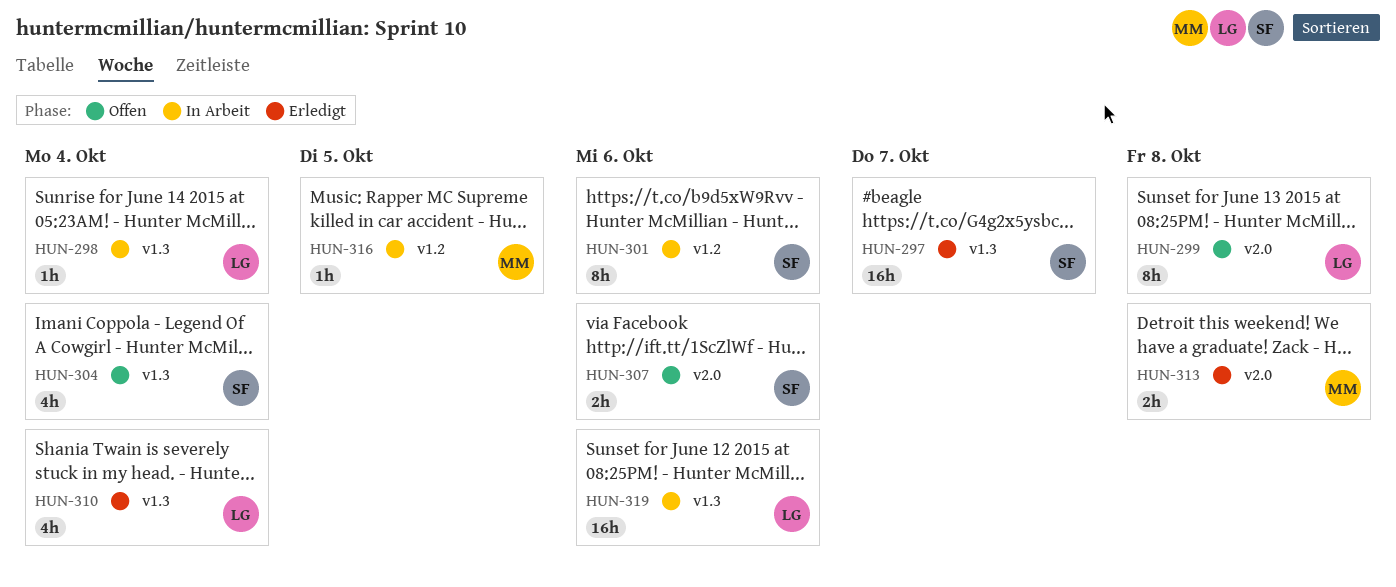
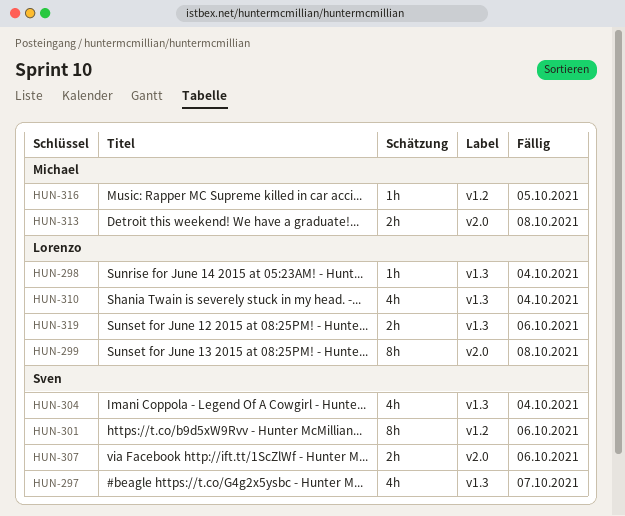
HUN-297, estimate: 16h -> 4h
HUN-319, estimate: 16h -> 2h

